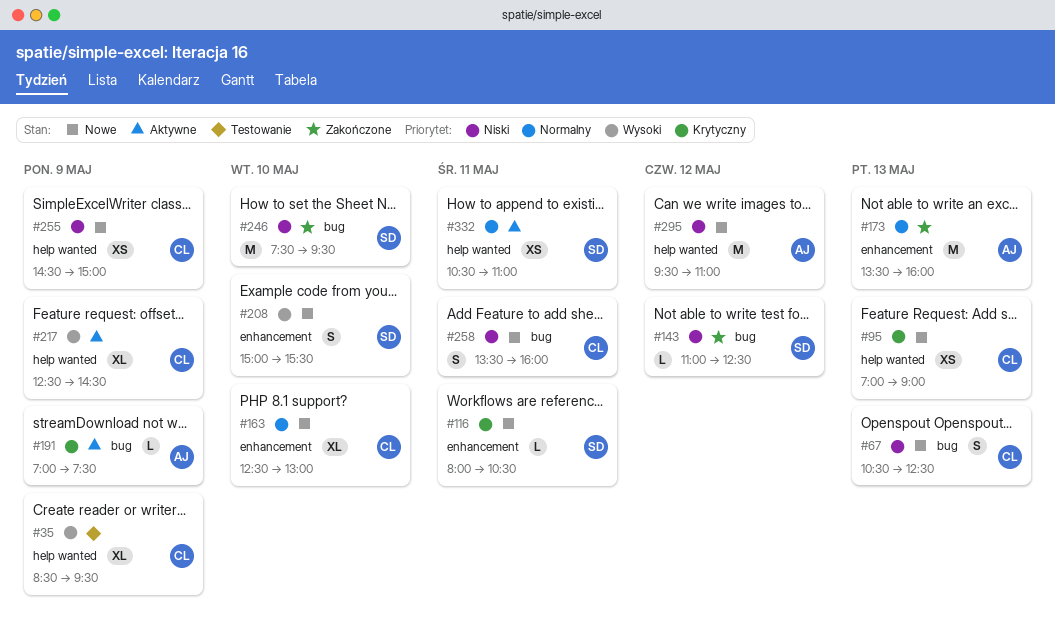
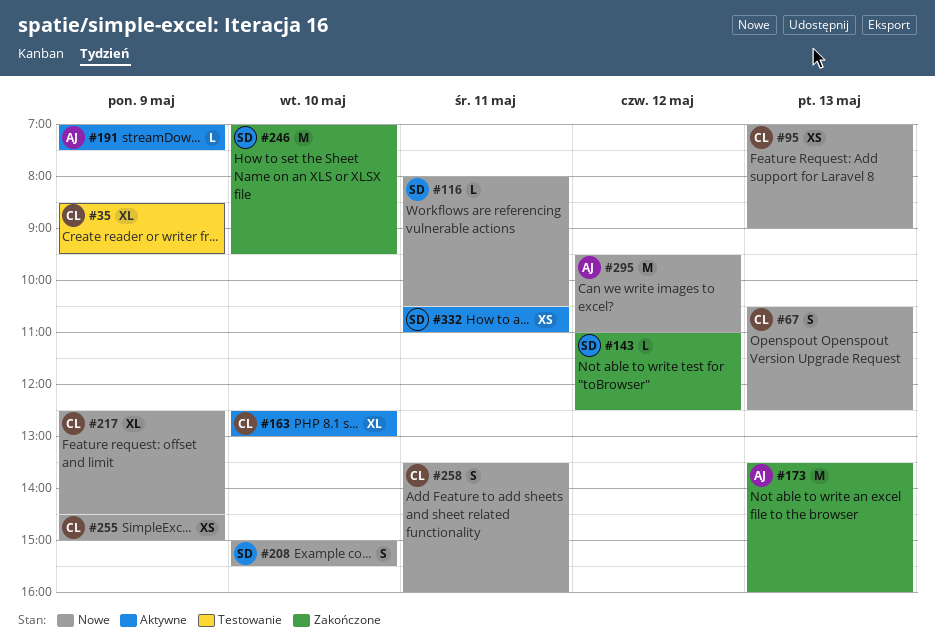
#163, status: Nowe -> Aktywne
#217, status: Aktywne -> Nowe
#246, begins: 07:30 -> 07:00

